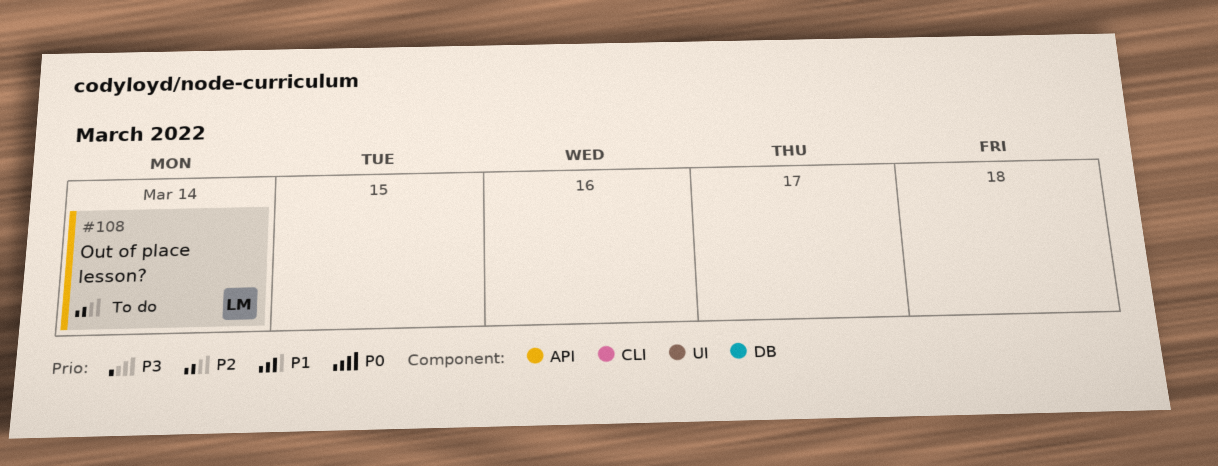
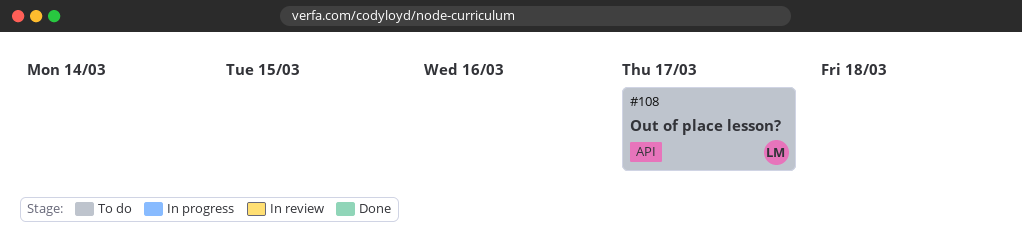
#108, due: Mar 14 -> Mar 17

